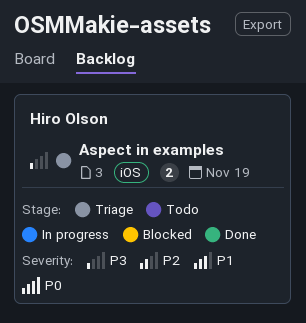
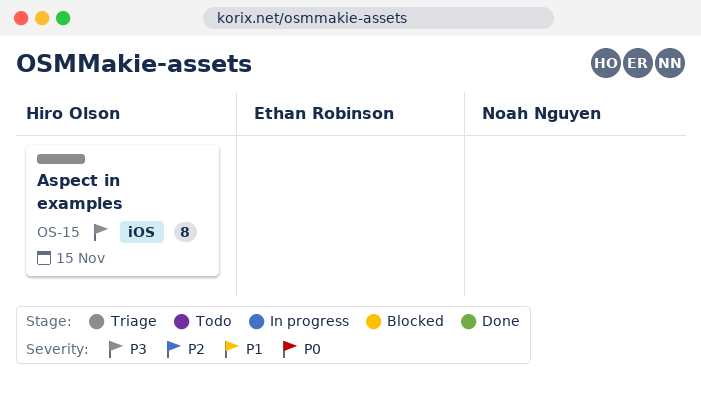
Aspect in examples, estimate: 2 -> 8
Aspect in examples, due: Nov 19 -> Nov 15

